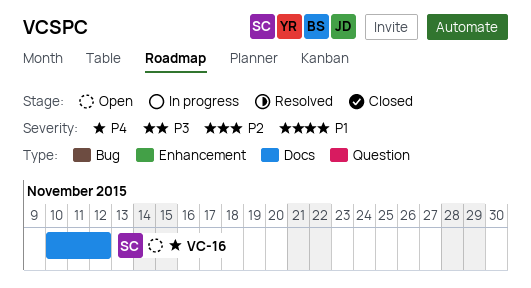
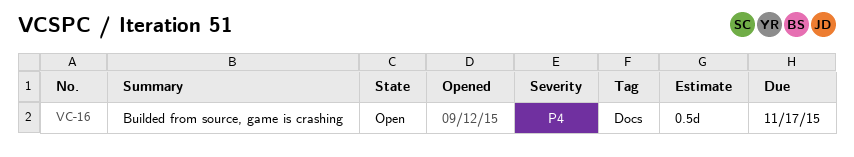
VC-16, due: Nov 12 -> Nov 17

